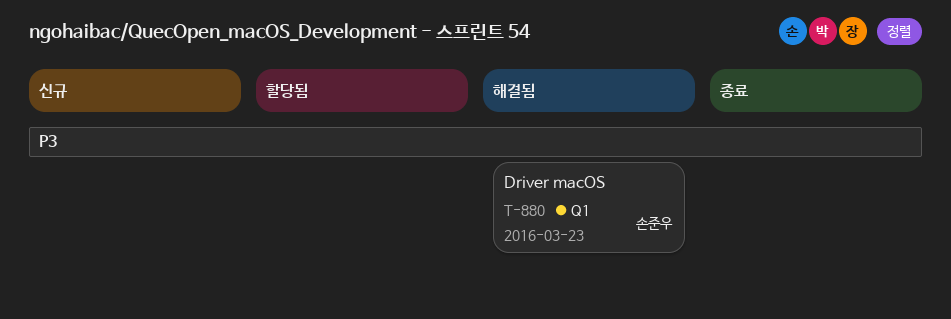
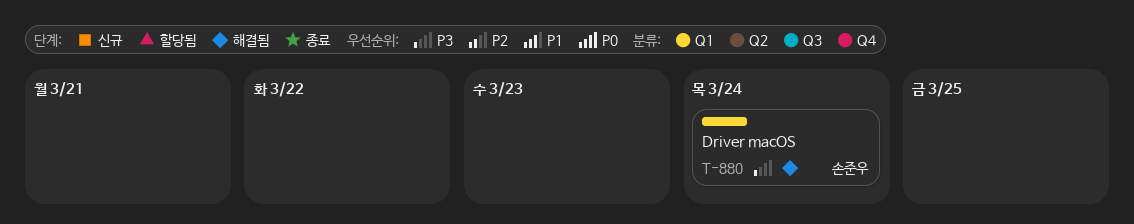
T-880, due: Mar 23 -> Mar 24

